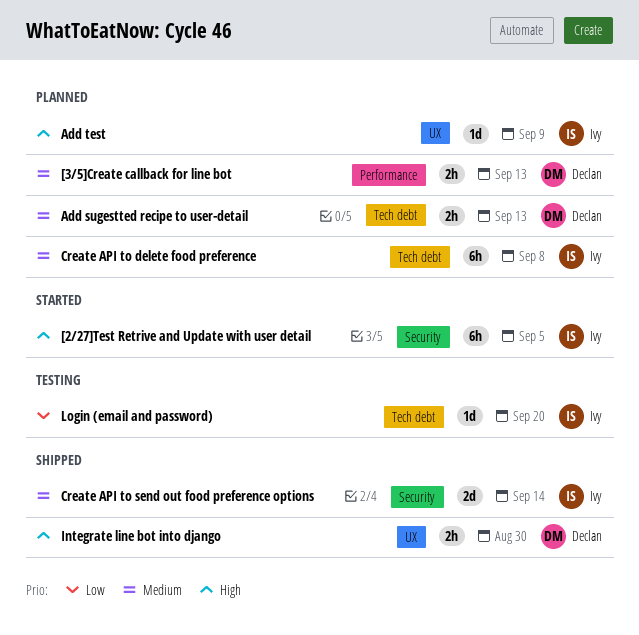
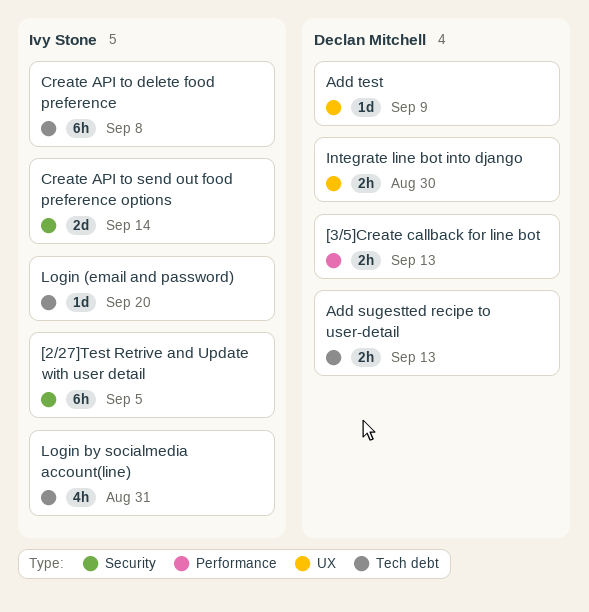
Add test, owner: Ivy Stone -> Declan Mitchell
Login by socialmedia account(line): none -> present

